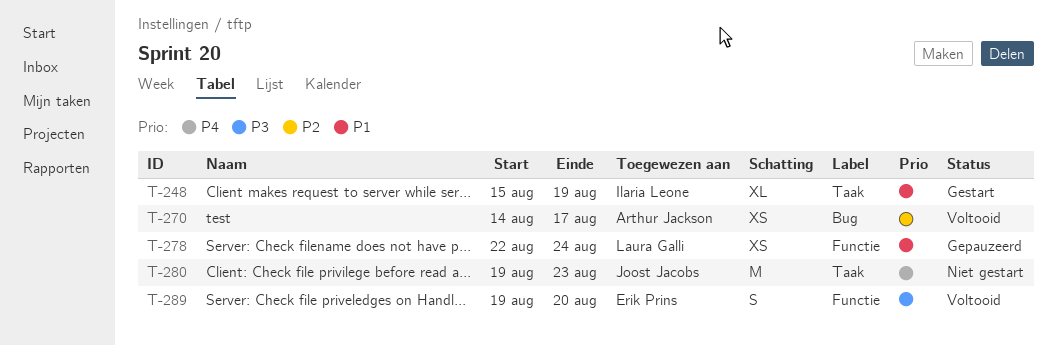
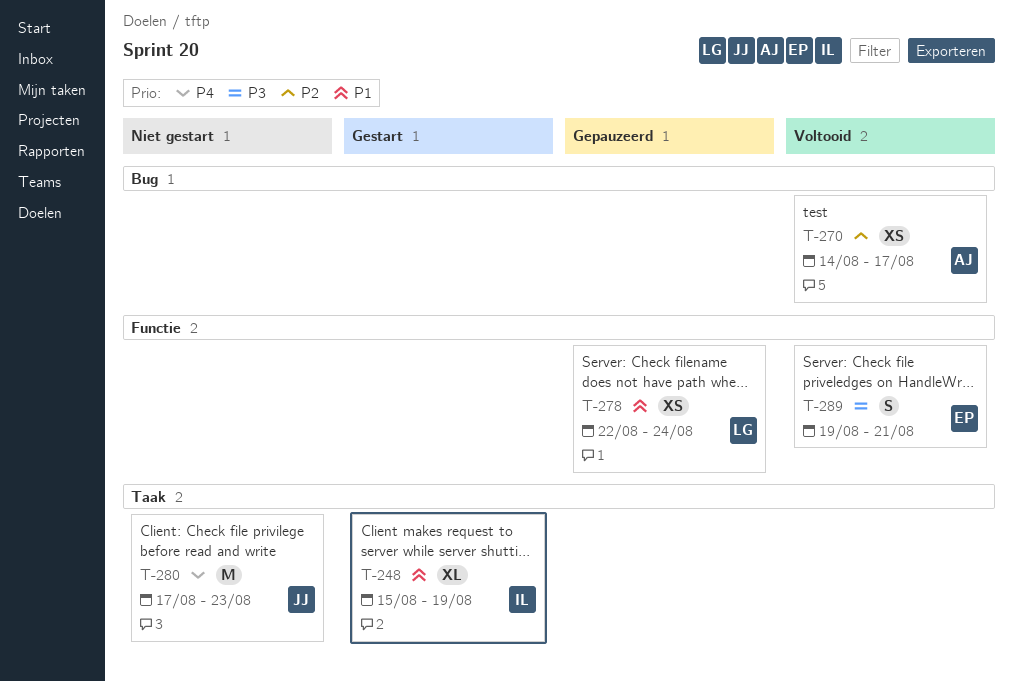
T-280, start: Aug 19 -> Aug 17
T-289, due: Aug 20 -> Aug 21

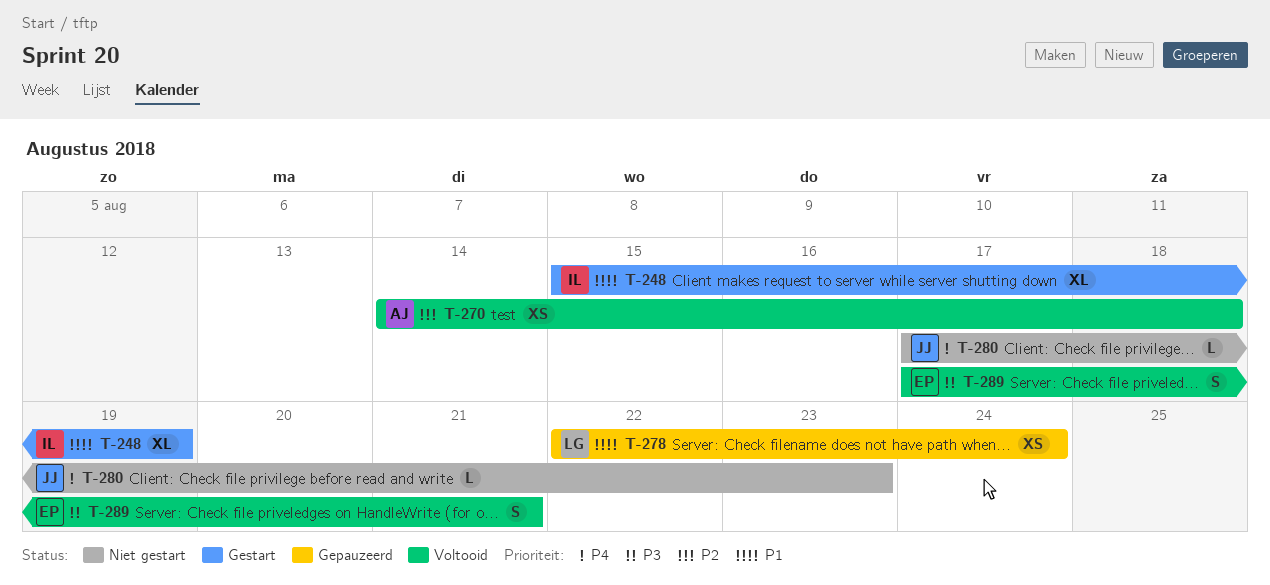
T-270, due: Aug 17 -> Aug 18
T-280, estimate: M -> L
T-289, start: Aug 19 -> Aug 17

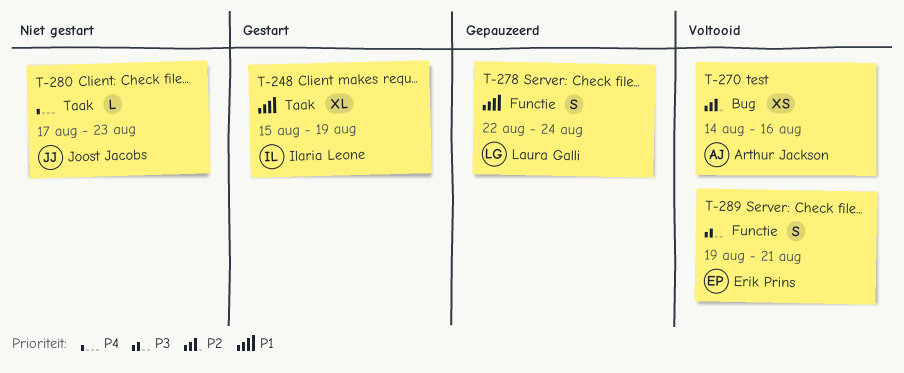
T-270, due: Aug 18 -> Aug 16
T-278, estimate: XS -> S
T-289, start: Aug 17 -> Aug 19

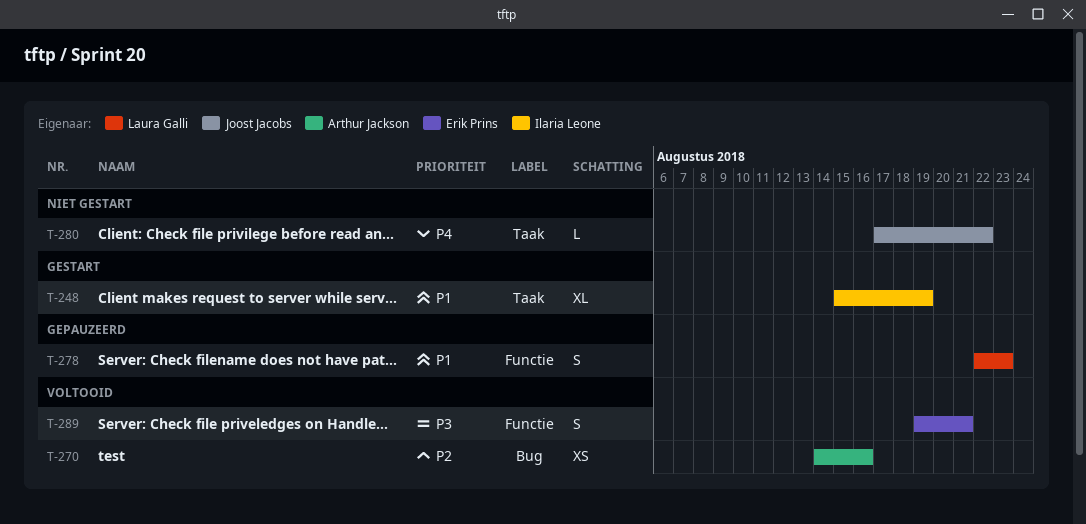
T-278, due: Aug 24 -> Aug 23
T-280, due: Aug 23 -> Aug 22

